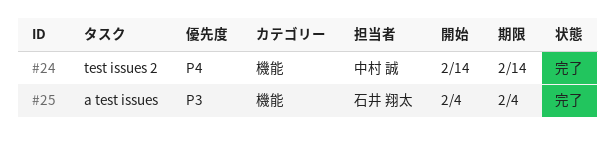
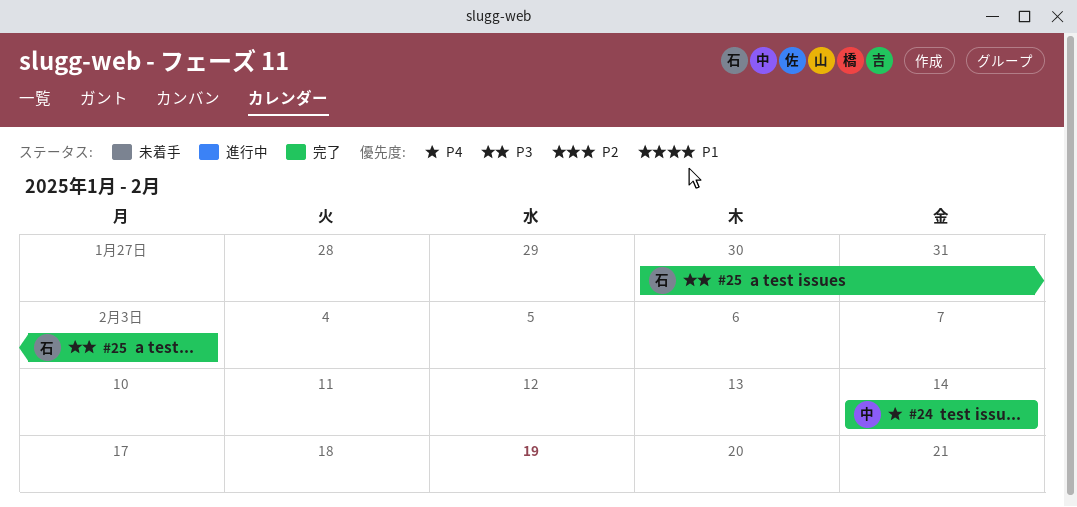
#25, start: Feb 4 -> Jan 30
#25, due: Feb 4 -> Feb 3

